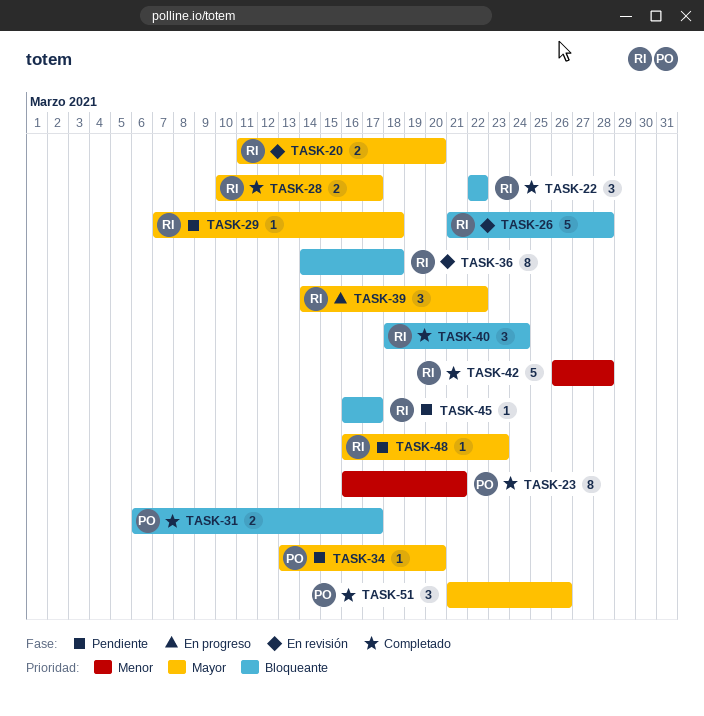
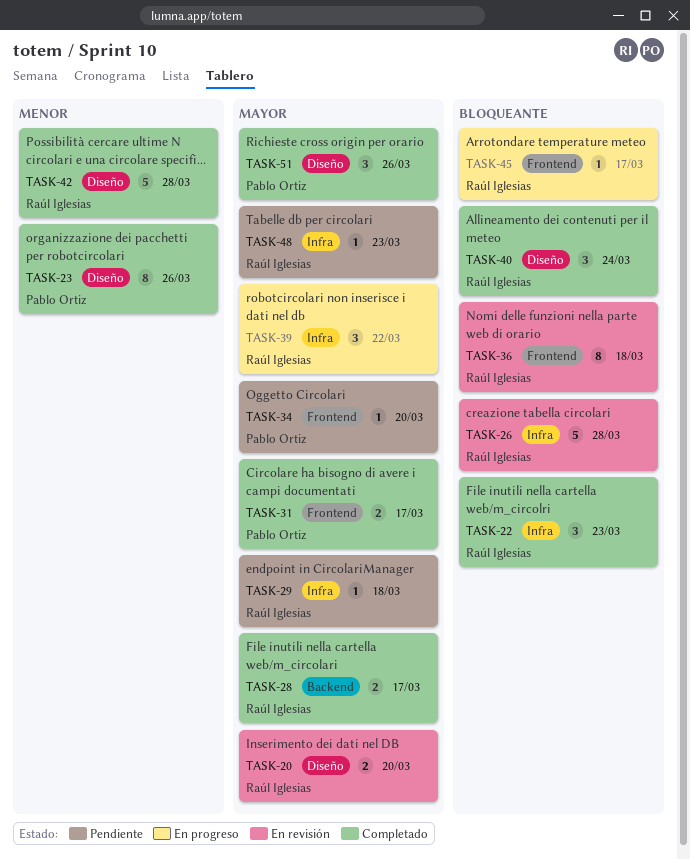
TASK-22, due: Mar 22 -> Mar 23
TASK-23, due: Mar 21 -> Mar 26
TASK-31, priority: Bloqueante -> Mayor
TASK-45, status: Pendiente -> En progreso

